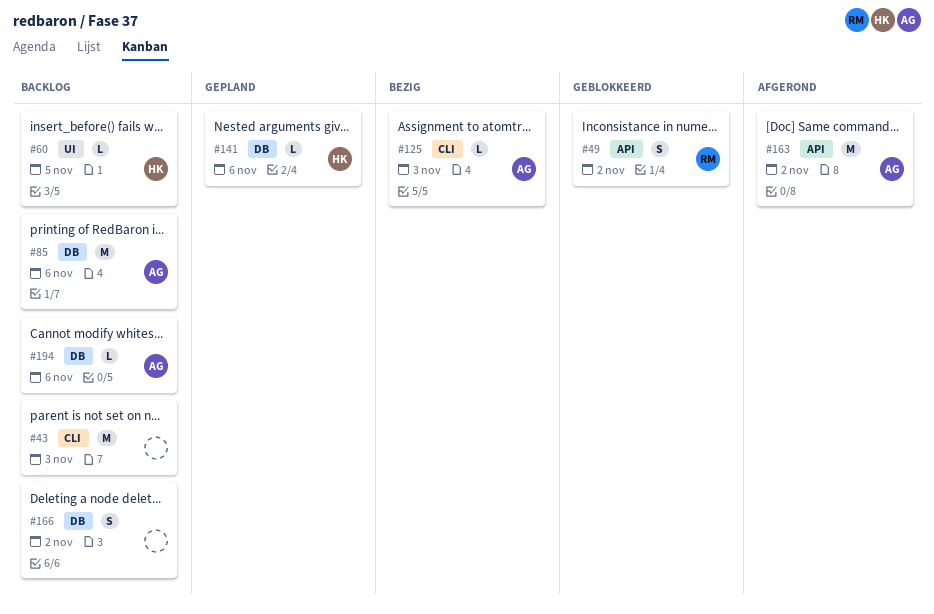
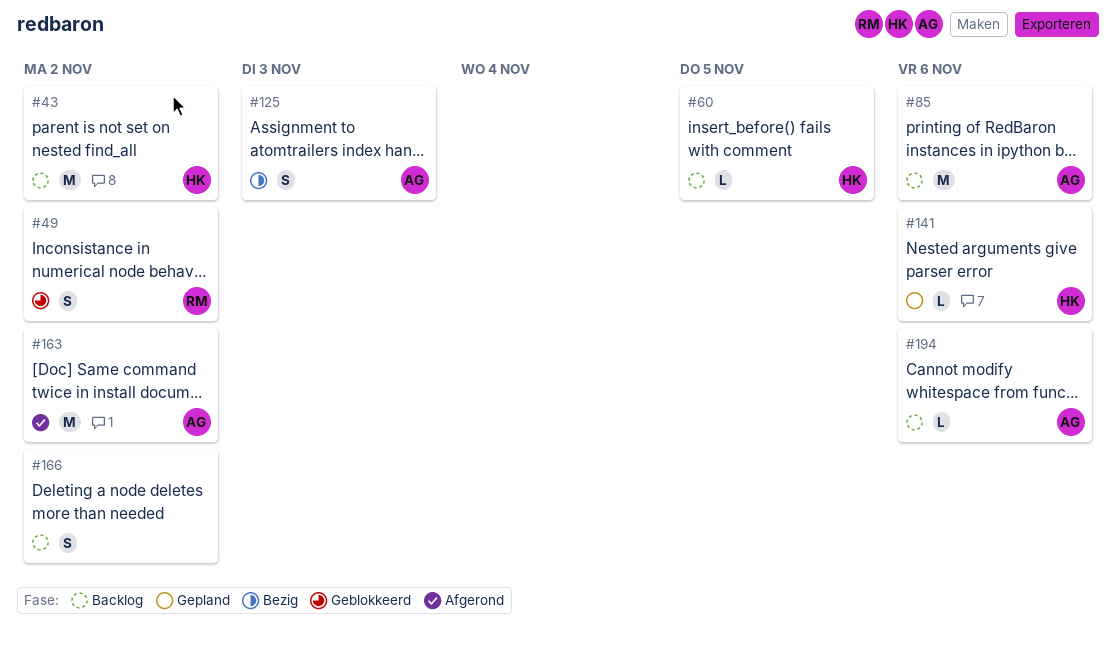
#43, owner: none -> HK
#43, due: Nov 3 -> Nov 2
#125, estimate: L -> S

